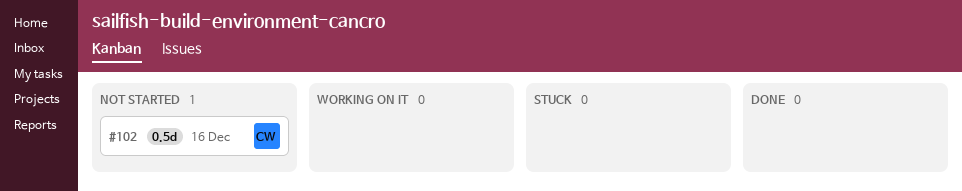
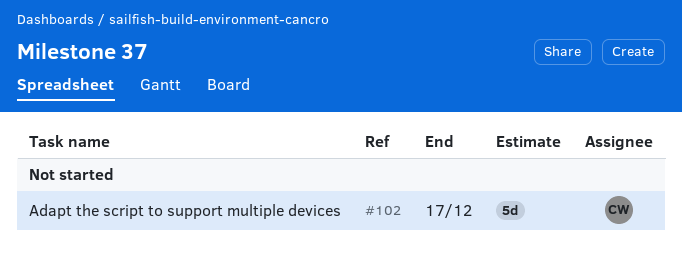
#102, estimate: 0.5d -> 5d
#102, due: Dec 16 -> Dec 17

